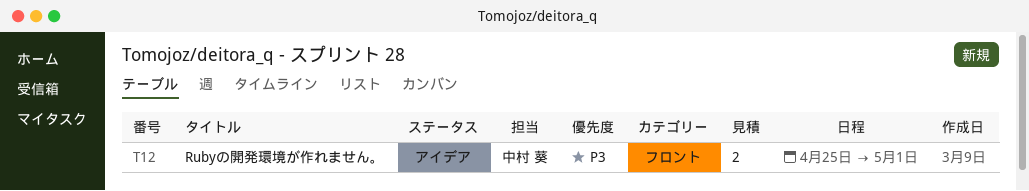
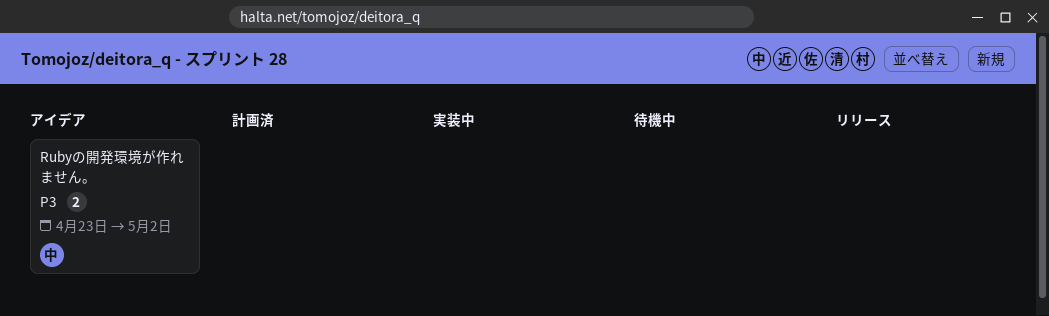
Rubyの開発環境が作れません。, start: Apr 25 -> Apr 23
Rubyの開発環境が作れません。, due: May 1 -> May 2

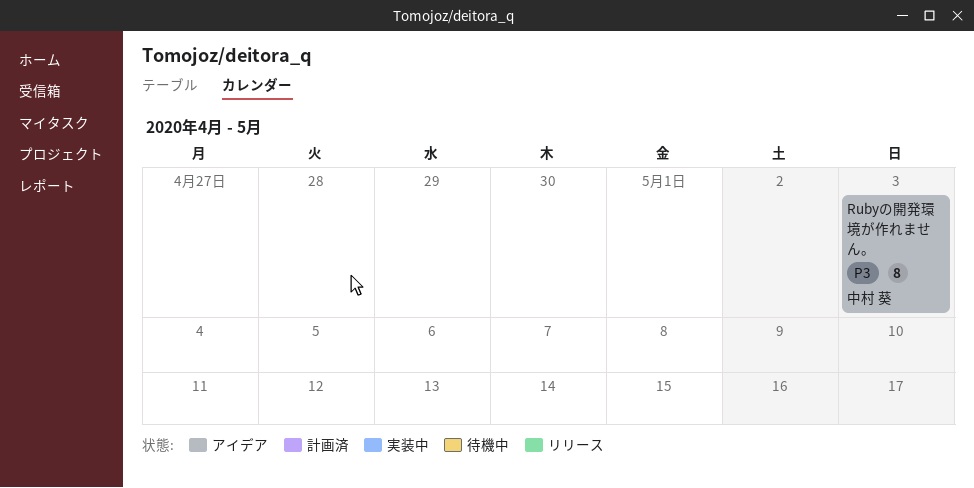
Rubyの開発環境が作れません。, estimate: 2 -> 8
Rubyの開発環境が作れません。, due: May 2 -> May 3

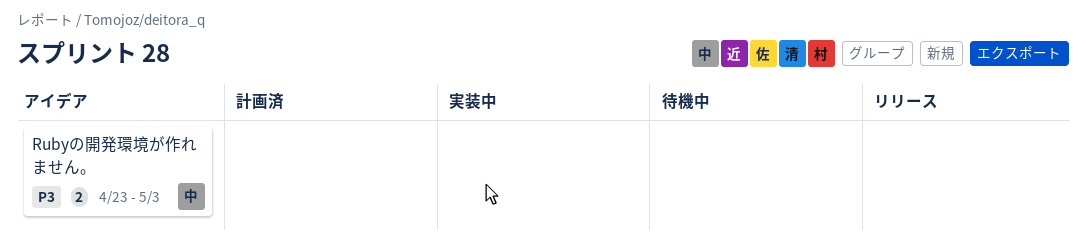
Rubyの開発環境が作れません。, estimate: 8 -> 2

